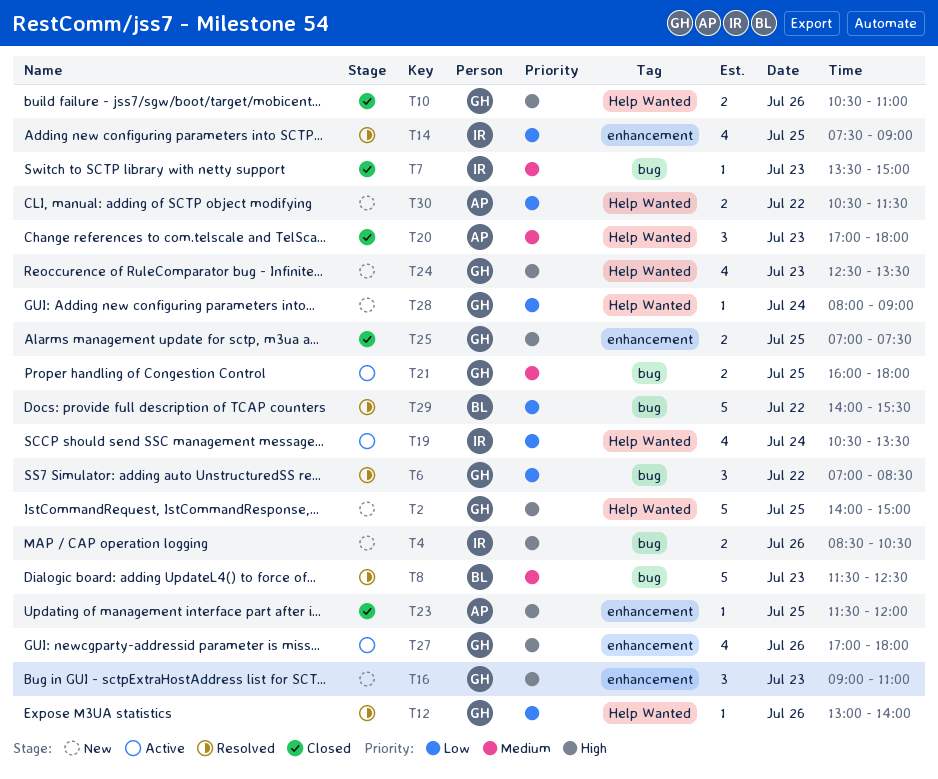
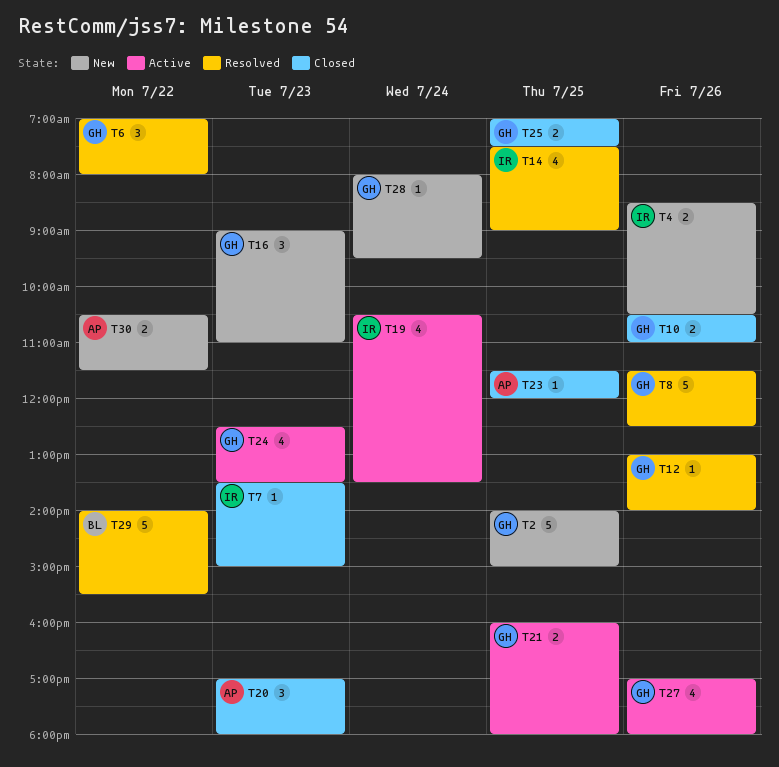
T6, ends: 08:30 -> 08:00
T8, owner: BL -> GH
T8, day: Jul 23 -> Jul 26
T24, status: New -> Active
T28, ends: 09:00 -> 09:30

